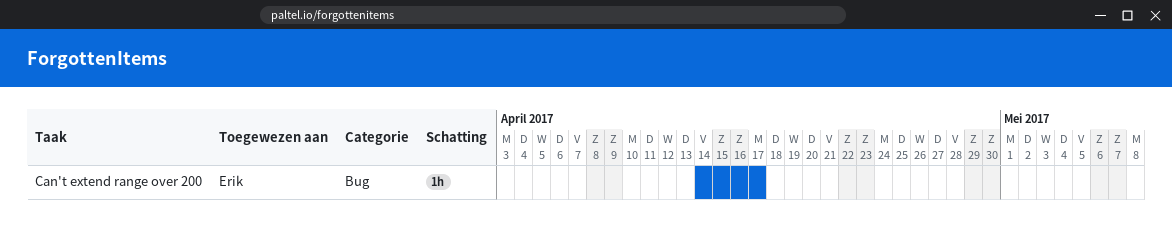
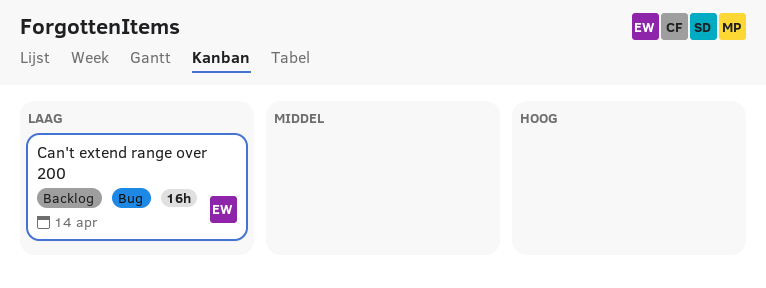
Can't extend range over 200, estimate: 1h -> 16h
Can't extend range over 200, due: Apr 17 -> Apr 14

